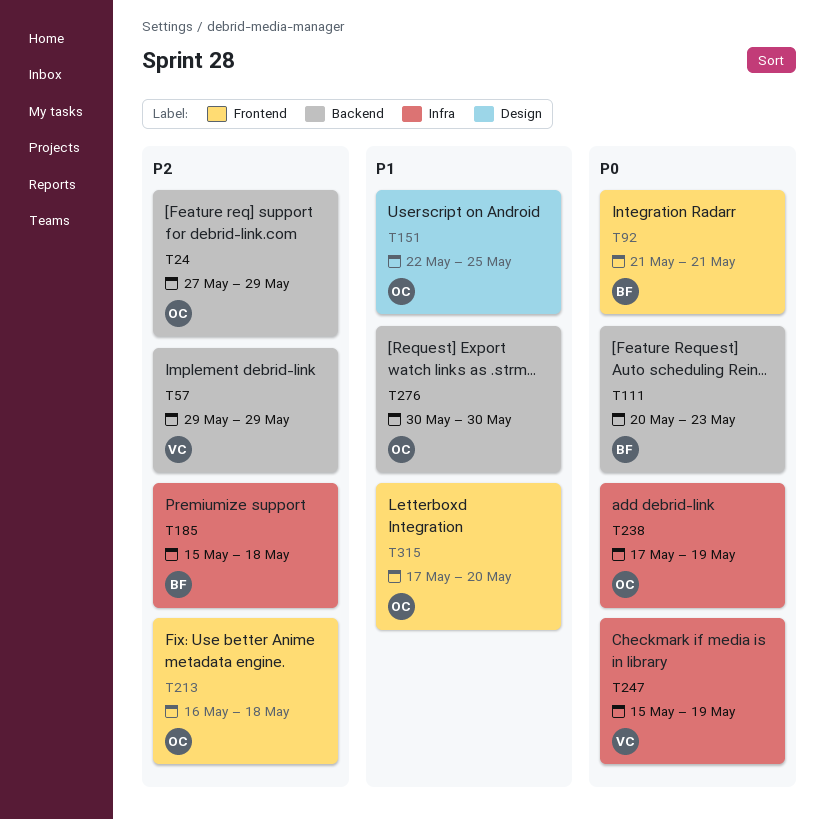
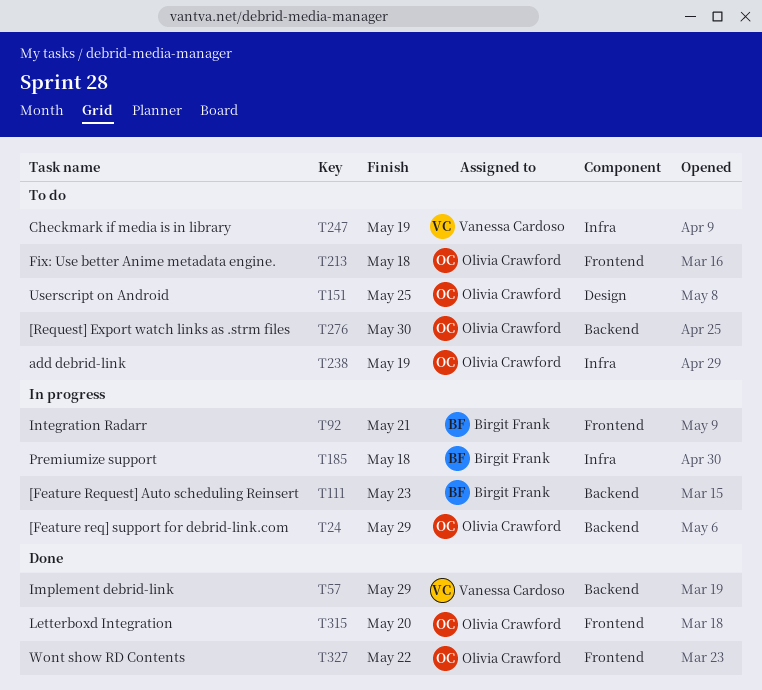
T327: none -> present

